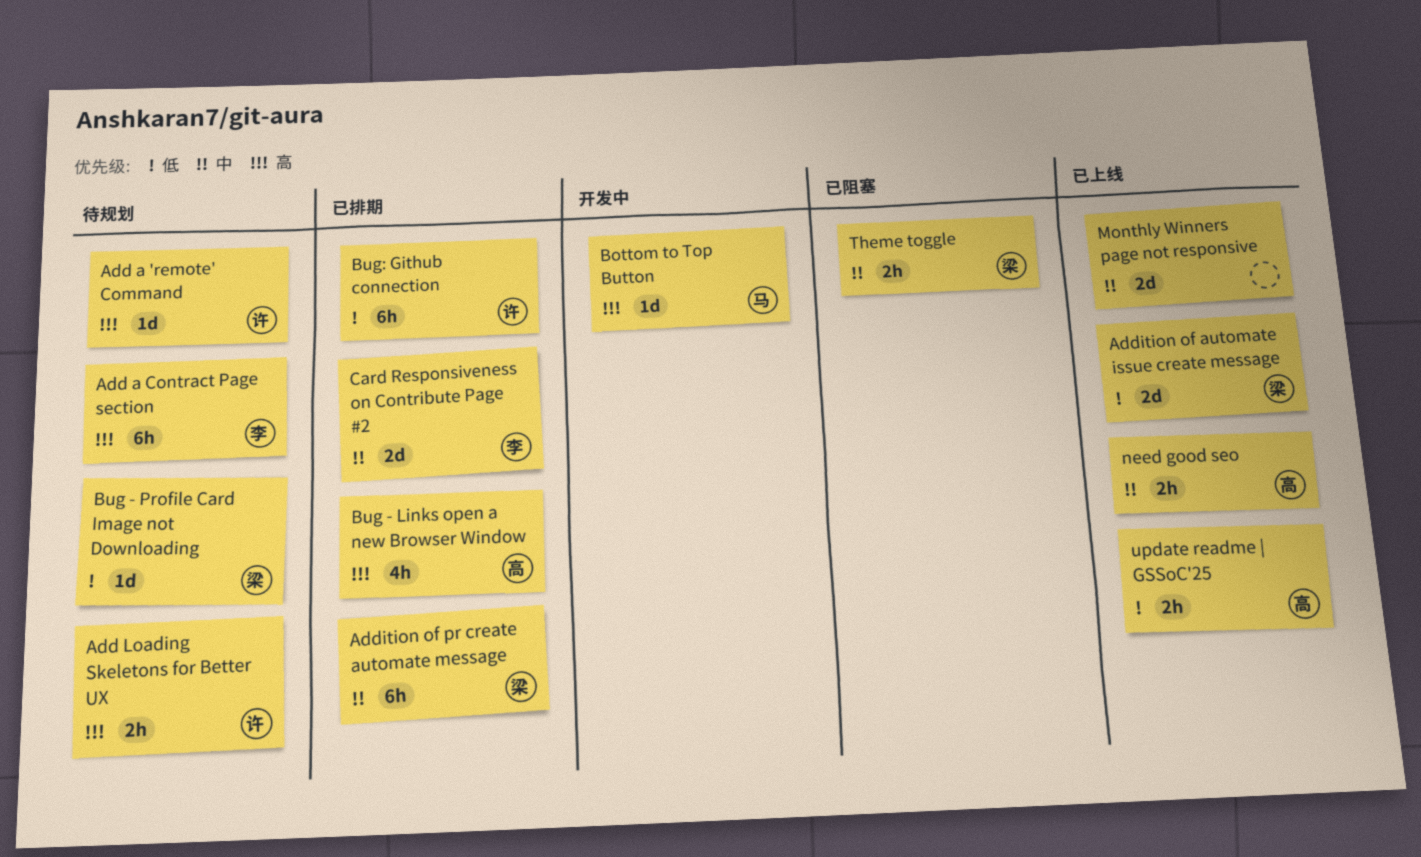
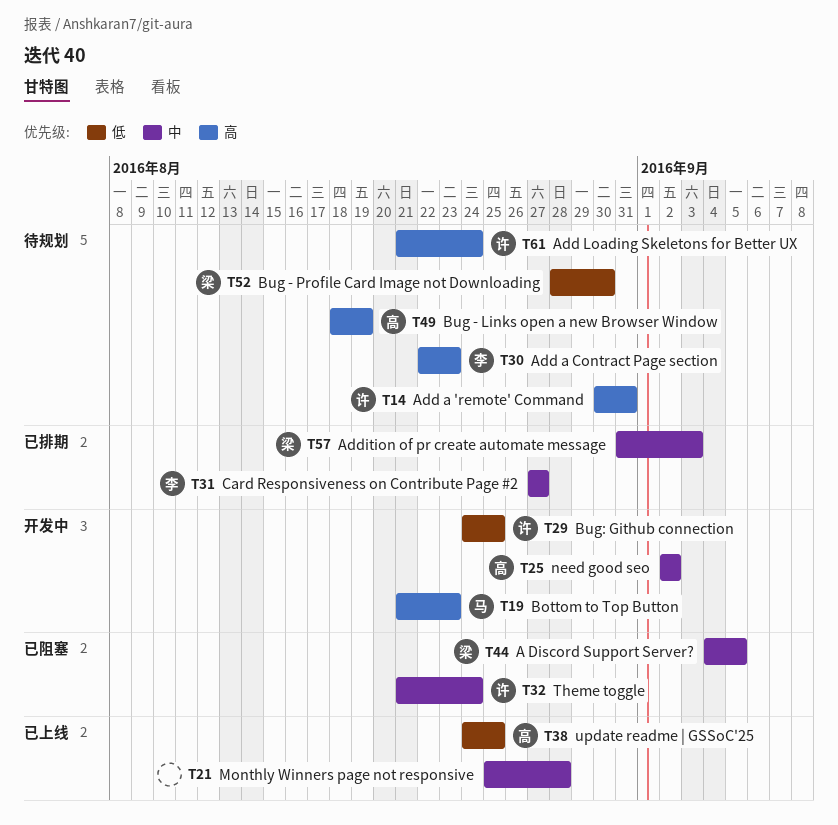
A Discord Support Server?: none -> present
Addition of automate issue create message: present -> none
Bug - Links open a new Browser Window, status: 已排期 -> 待规划
Bug: Github connection, status: 已排期 -> 开发中
need good seo, status: 已上线 -> 开发中
Theme toggle, owner: 梁 -> 许

